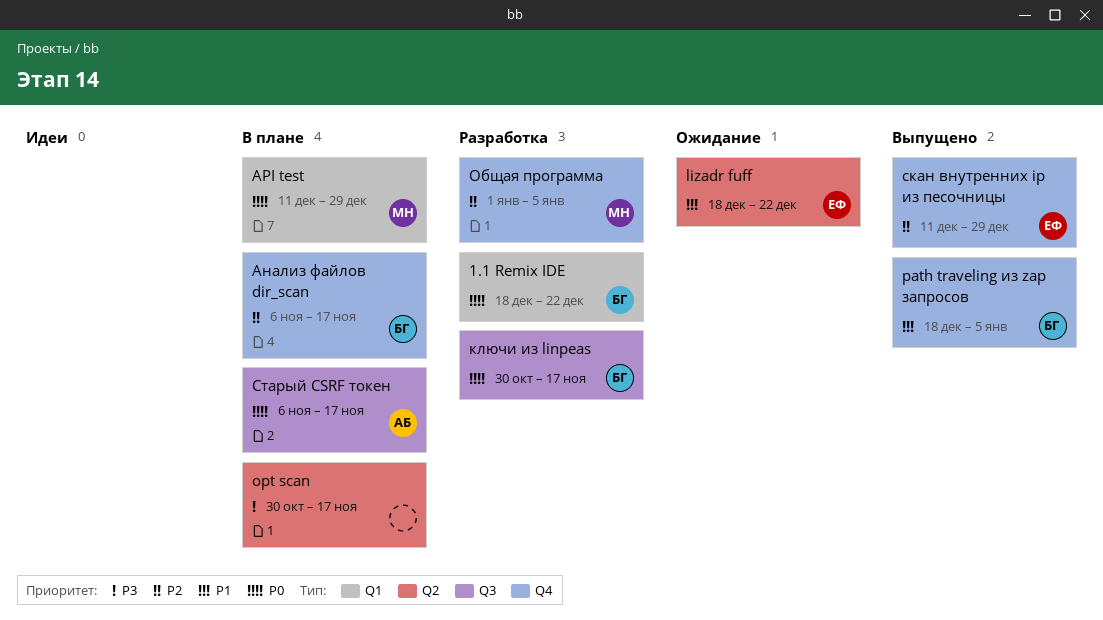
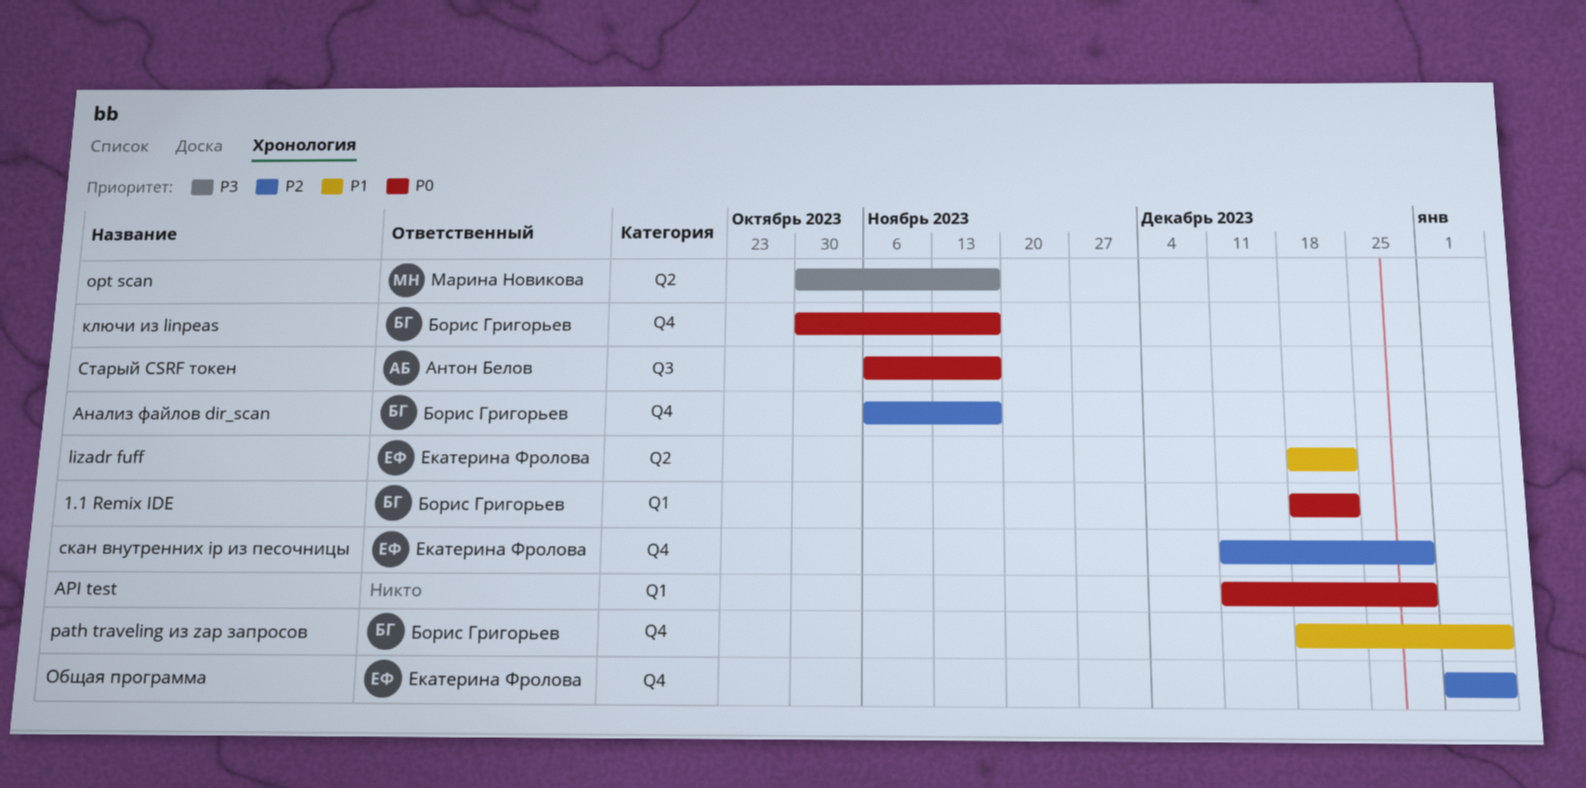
API test, owner: Марина Новикова -> none
opt scan, owner: none -> Марина Новикова
ключи из linpeas, label: Q3 -> Q4
Общая программа, owner: Марина Новикова -> Екатерина Фролова

